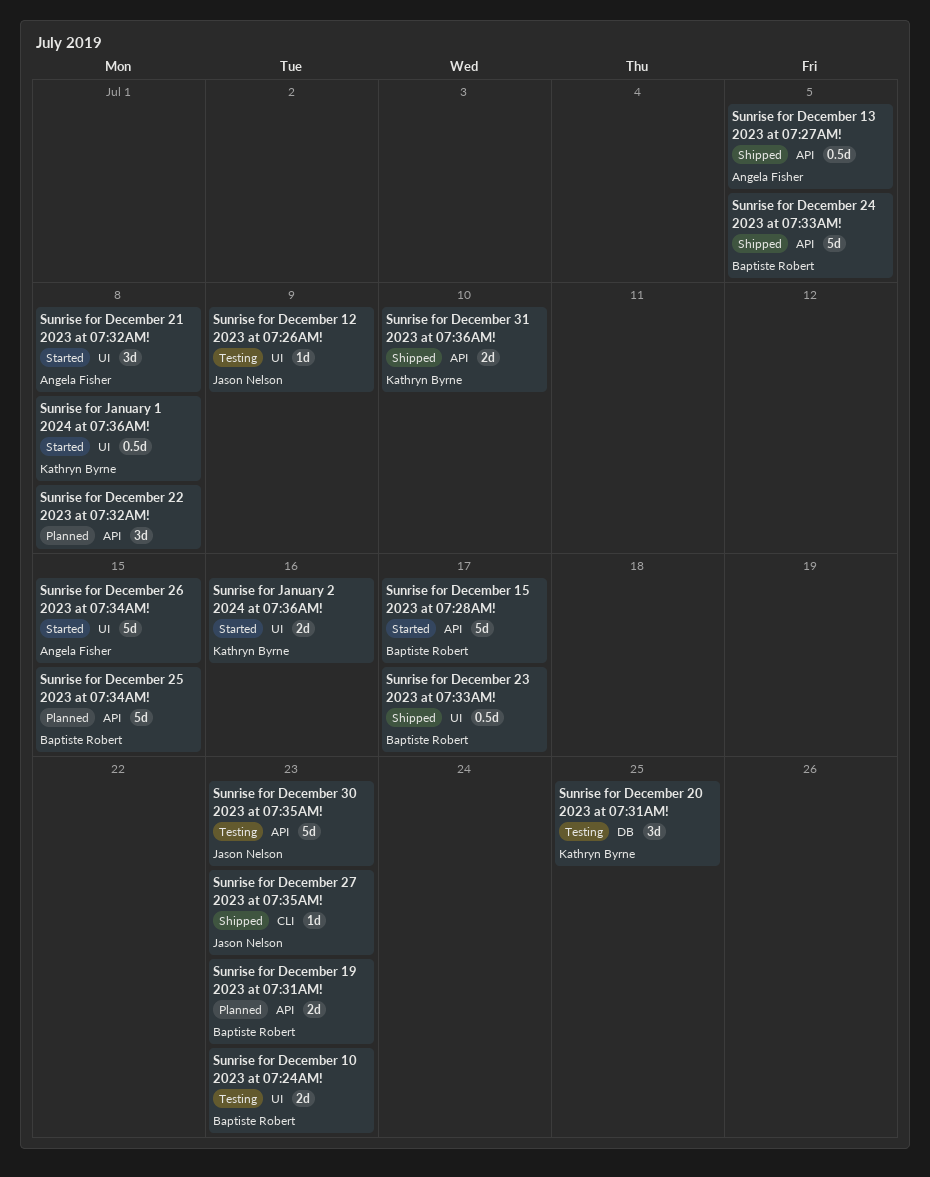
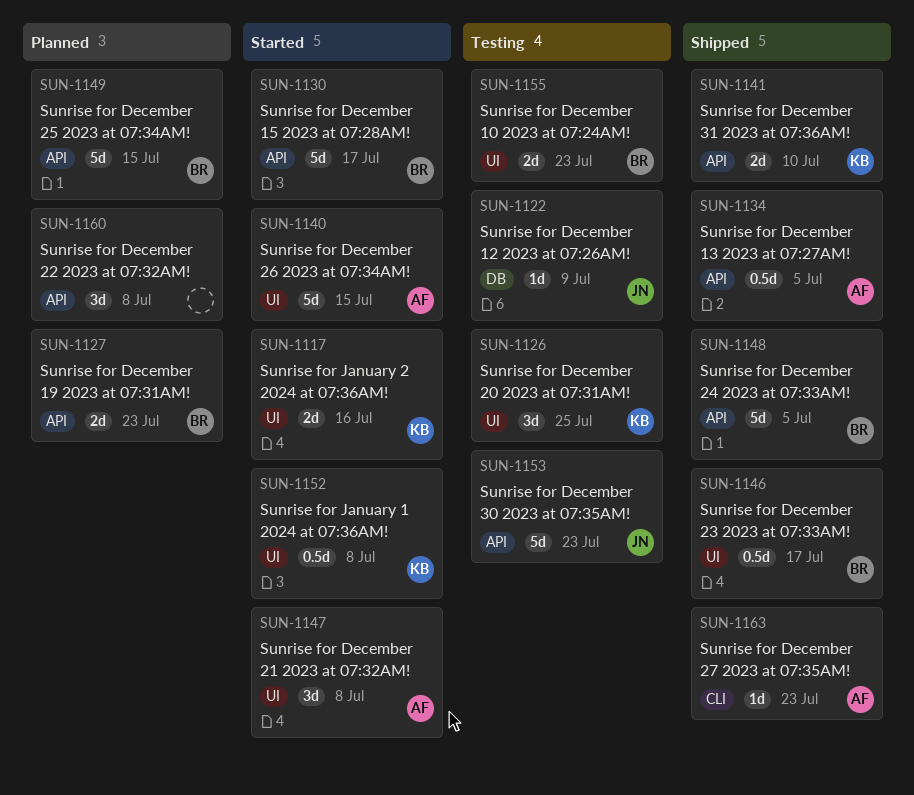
Sunrise for December 12 2023 at 07:26AM!, label: UI -> DB
Sunrise for December 20 2023 at 07:31AM!, label: DB -> UI
Sunrise for December 27 2023 at 07:35AM!, owner: Jason Nelson -> Angela Fisher

